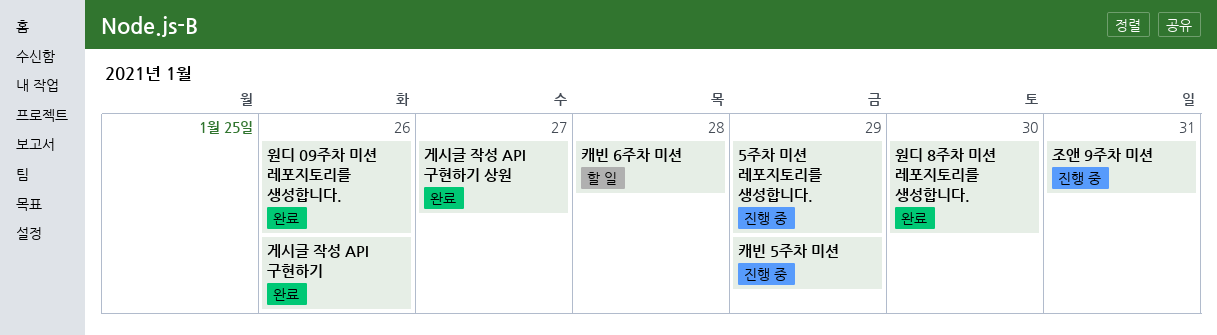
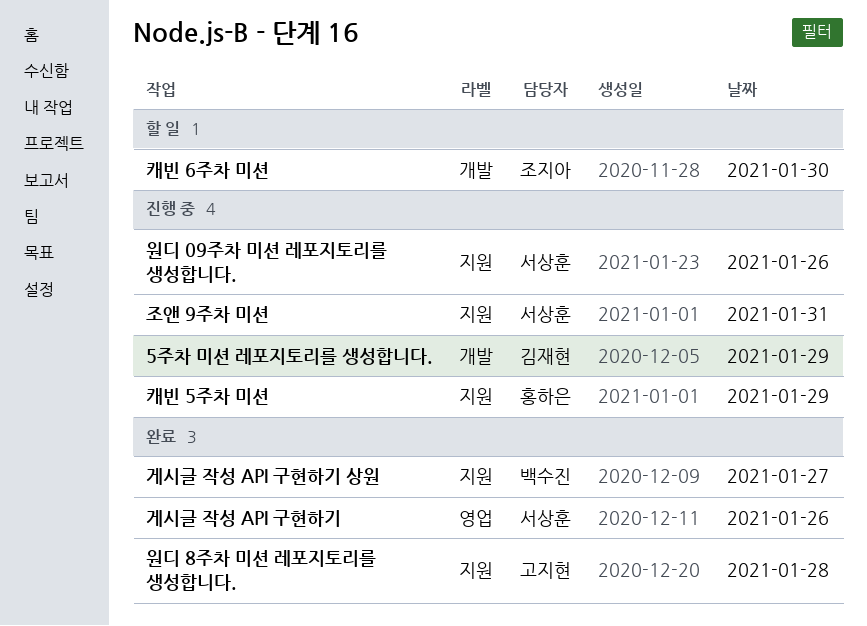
원디 09주차 미션 레포지토리를 생성합니다., status: 완료 -> 진행 중
원디 8주차 미션 레포지토리를 생성합니다., day: Jan 30 -> Jan 28
캐빈 6주차 미션, day: Jan 28 -> Jan 30

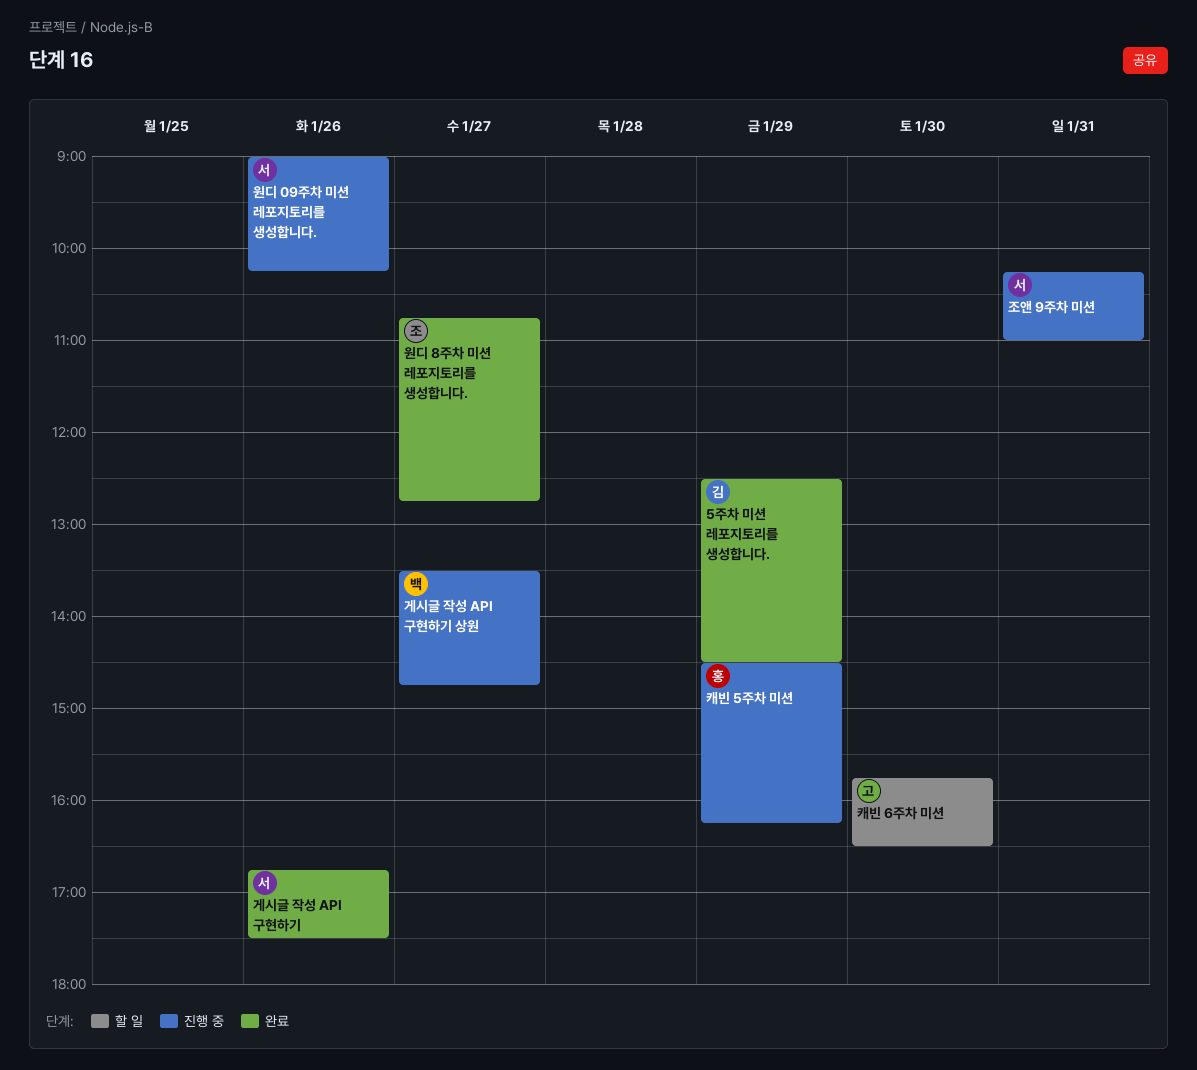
5주차 미션 레포지토리를 생성합니다., status: 진행 중 -> 완료
게시글 작성 API 구현하기 상원, status: 완료 -> 진행 중
원디 8주차 미션 레포지토리를 생성합니다., owner: 고지현 -> 조지아
원디 8주차 미션 레포지토리를 생성합니다., day: Jan 28 -> Jan 27
캐빈 6주차 미션, owner: 조지아 -> 고지현

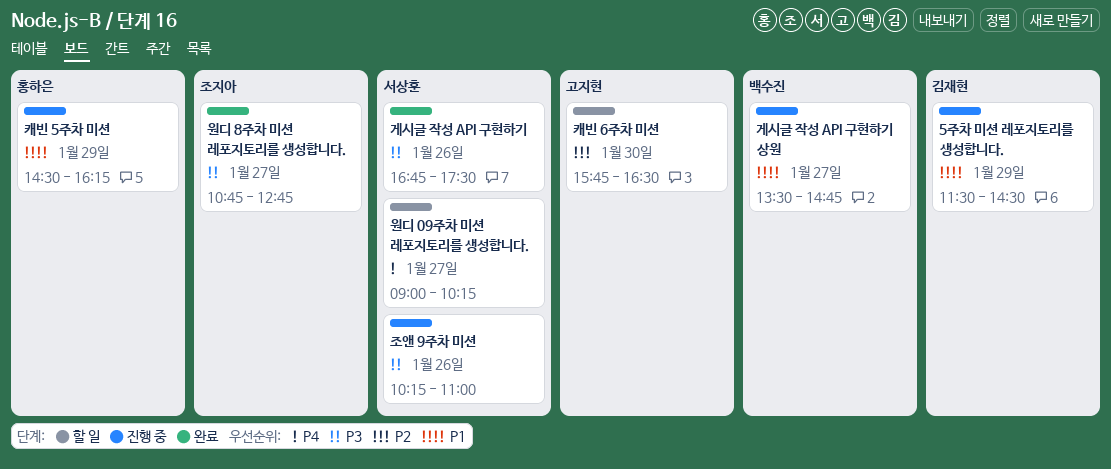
5주차 미션 레포지토리를 생성합니다., status: 완료 -> 진행 중
5주차 미션 레포지토리를 생성합니다., begins: 12:30 -> 11:30
원디 09주차 미션 레포지토리를 생성합니다., status: 진행 중 -> 할 일
원디 09주차 미션 레포지토리를 생성합니다., day: Jan 26 -> Jan 27
조앤 9주차 미션, day: Jan 31 -> Jan 26

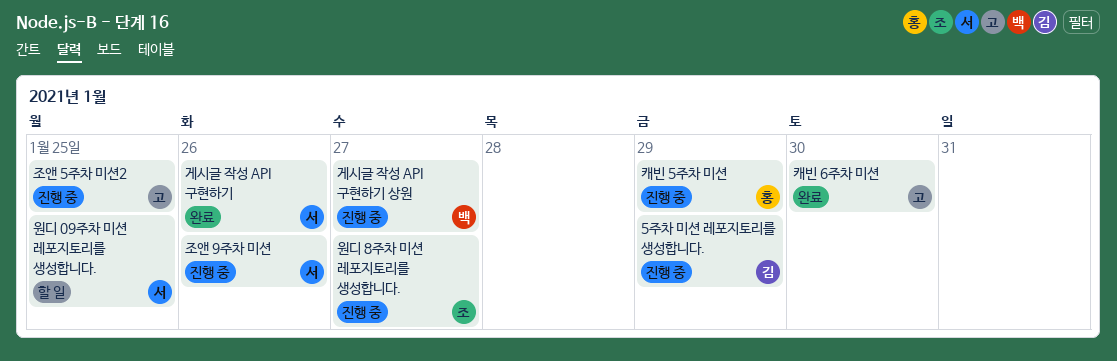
원디 09주차 미션 레포지토리를 생성합니다., day: Jan 27 -> Jan 25
원디 8주차 미션 레포지토리를 생성합니다., status: 완료 -> 진행 중
조앤 5주차 미션2: none -> present
캐빈 6주차 미션, status: 할 일 -> 완료

